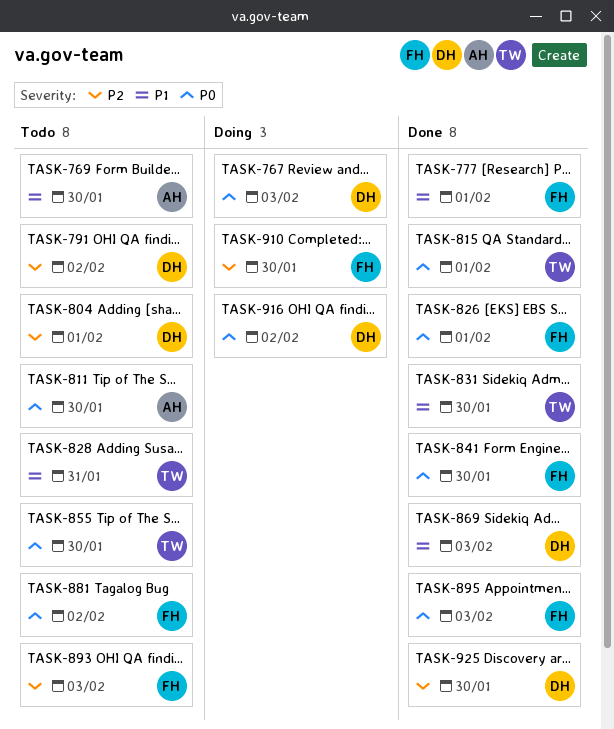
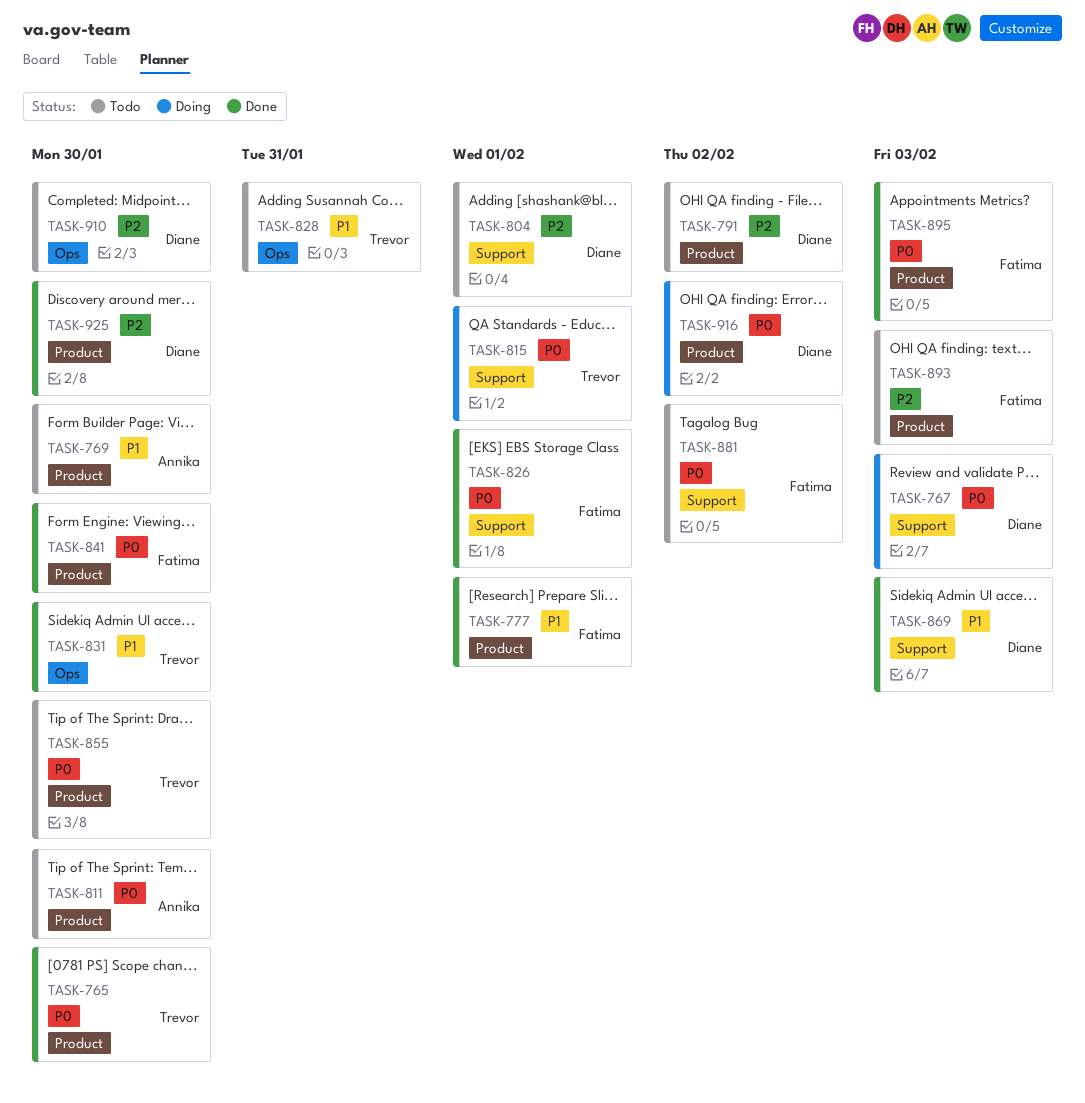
TASK-765: none -> present
TASK-815, status: Done -> Doing
TASK-910, status: Doing -> Todo
TASK-910, owner: Fatima -> Diane

